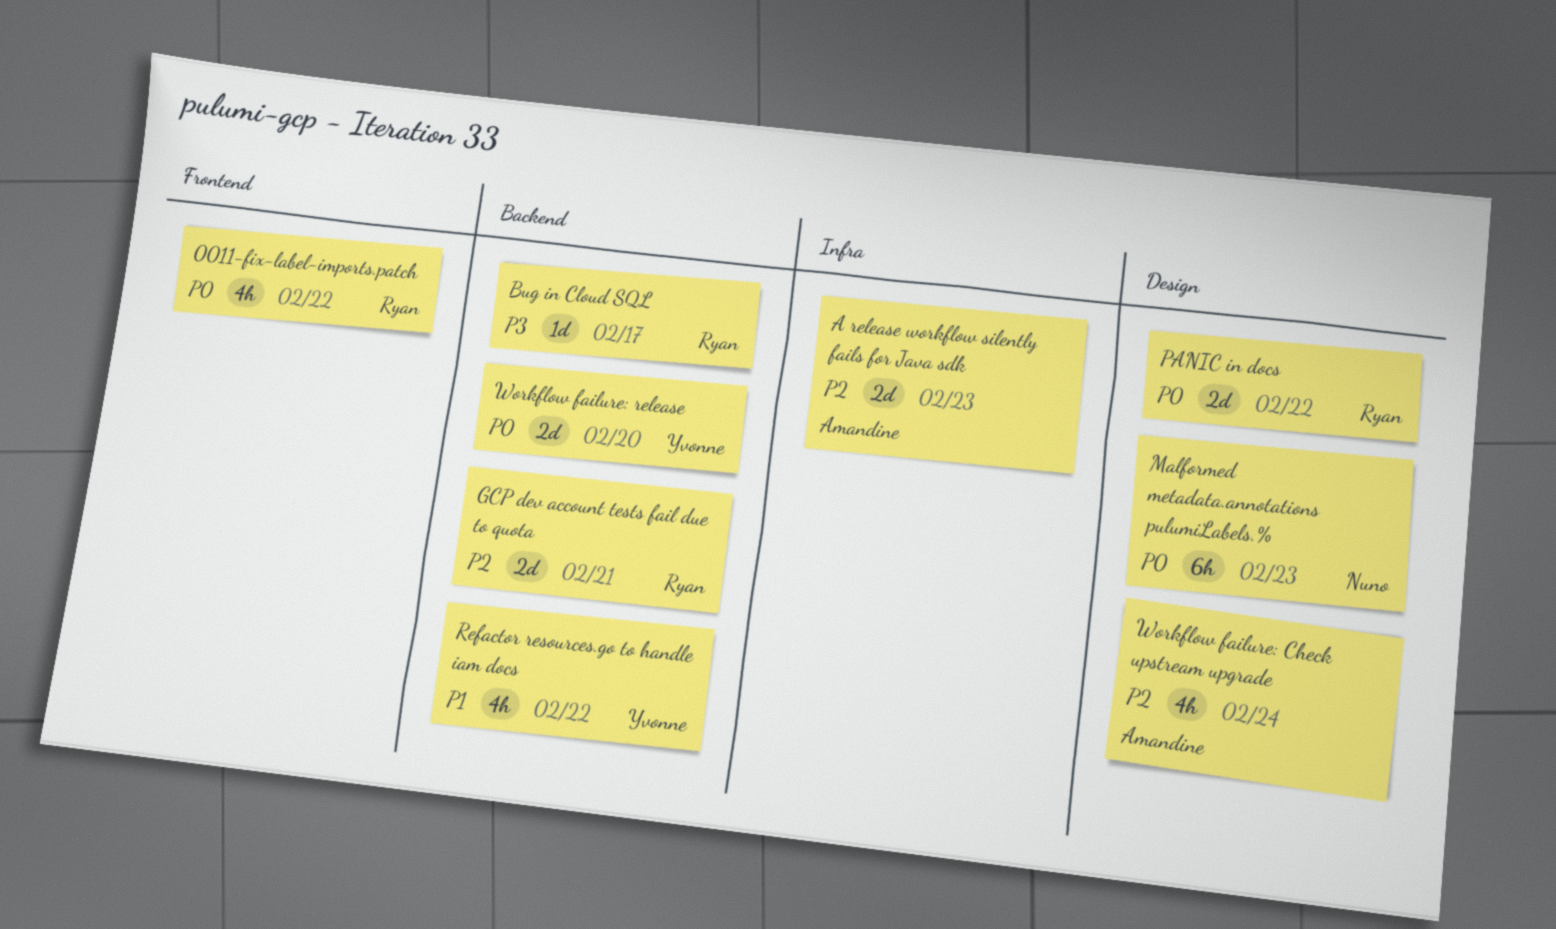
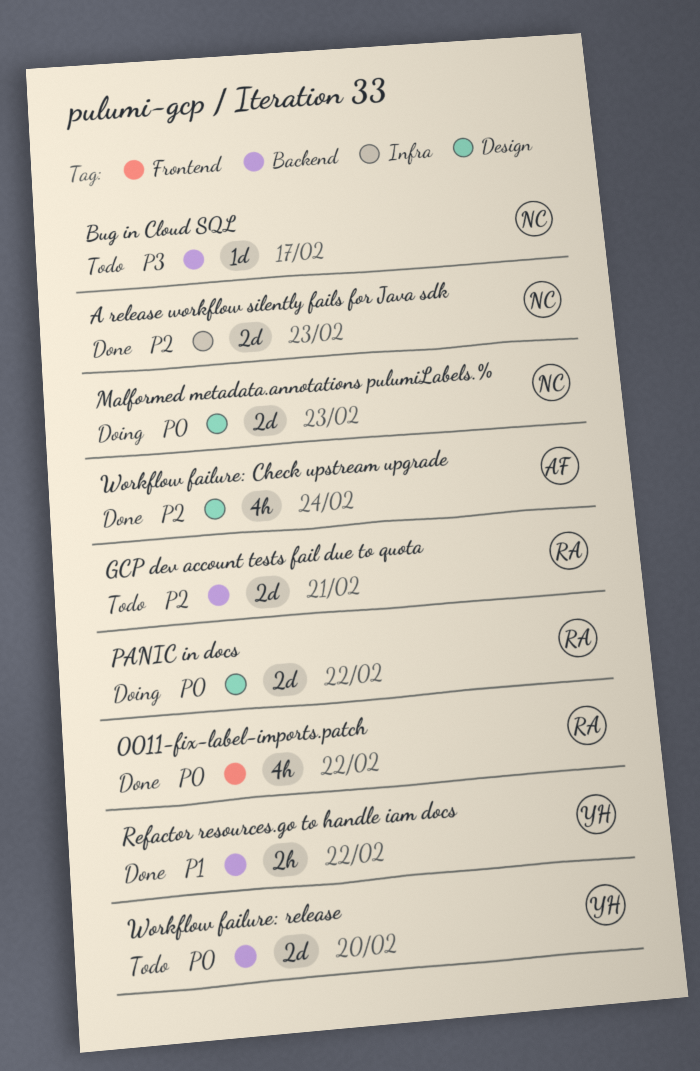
A release workflow silently fails for Java sdk, owner: Amandine -> Nuno
Bug in Cloud SQL, owner: Ryan -> Nuno
Malformed metadata.annotations pulumiLabels.%, estimate: 6h -> 2d
Refactor resources.go to handle iam docs, estimate: 4h -> 2h

